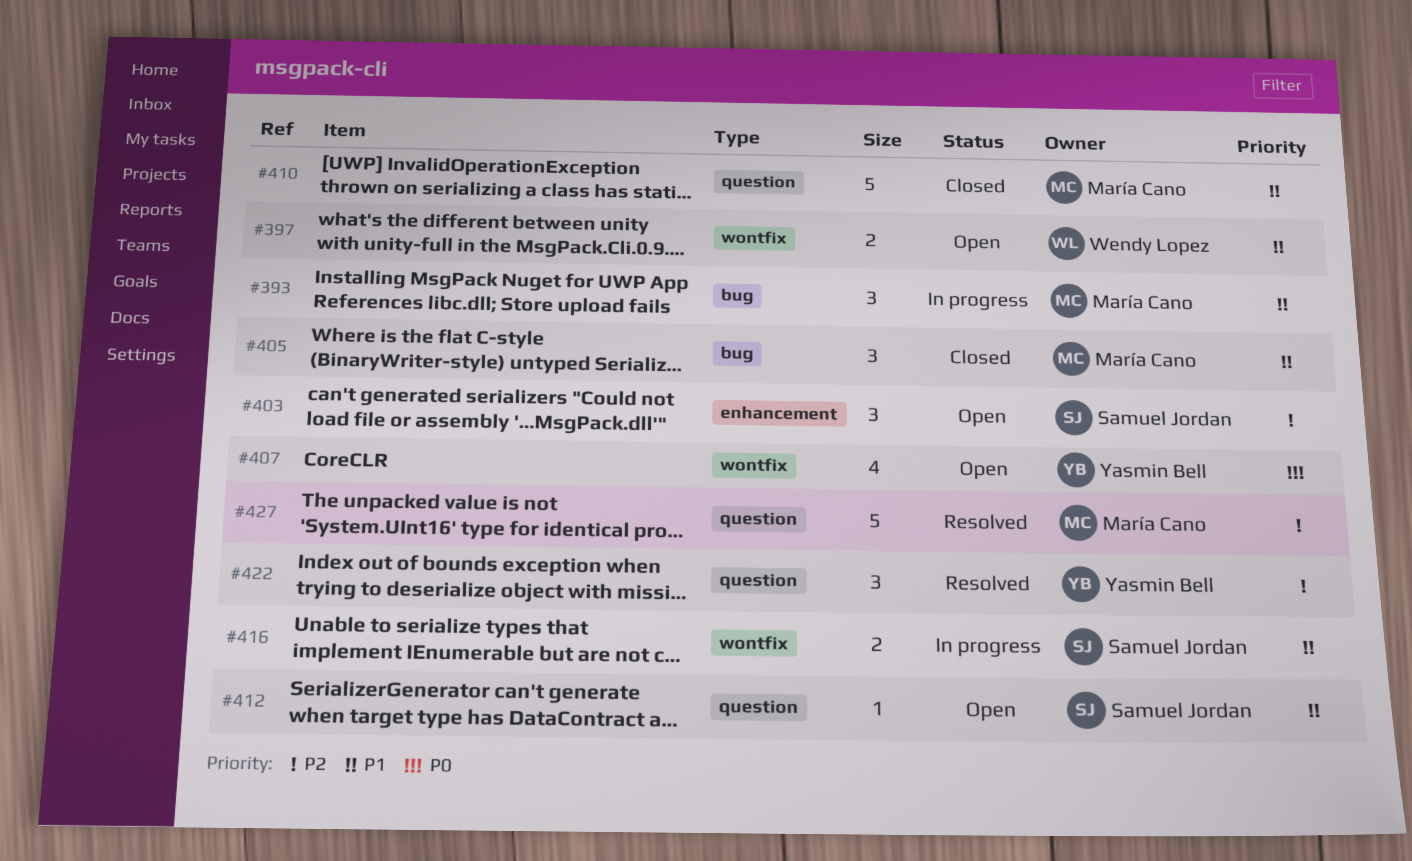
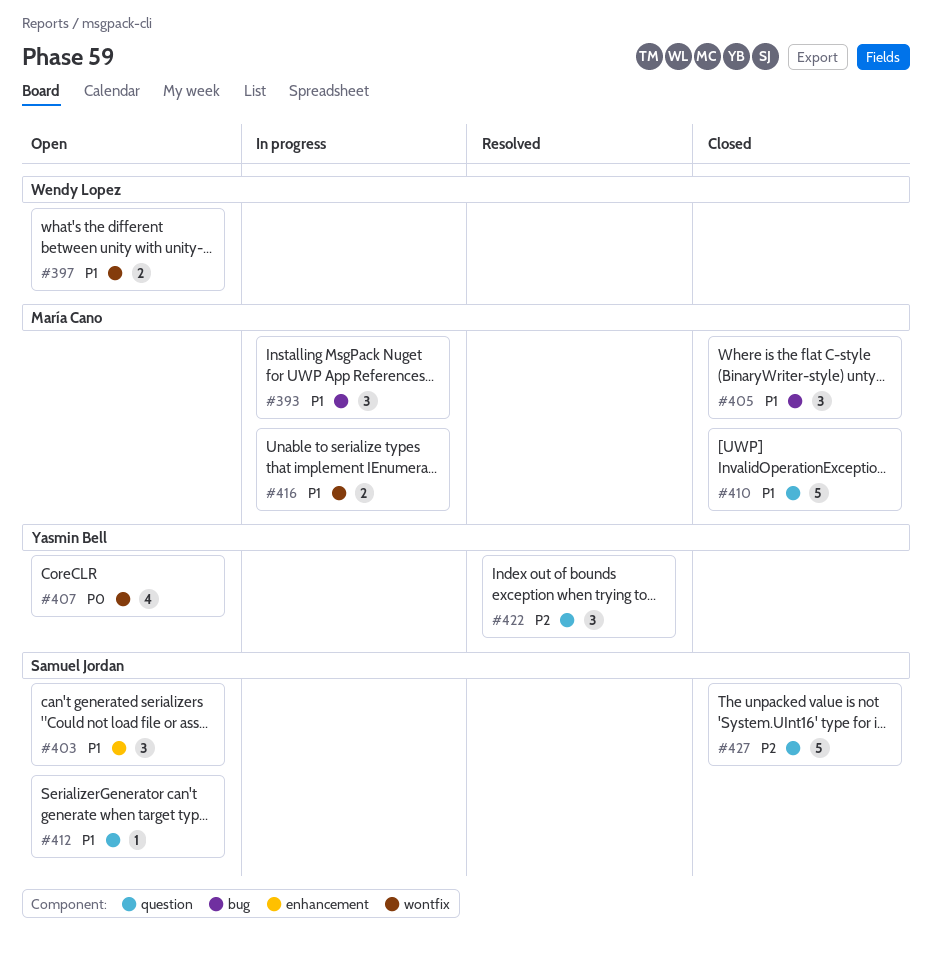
#403, priority: P2 -> P1
#416, owner: Samuel Jordan -> María Cano
#427, status: Resolved -> Closed
#427, owner: María Cano -> Samuel Jordan

